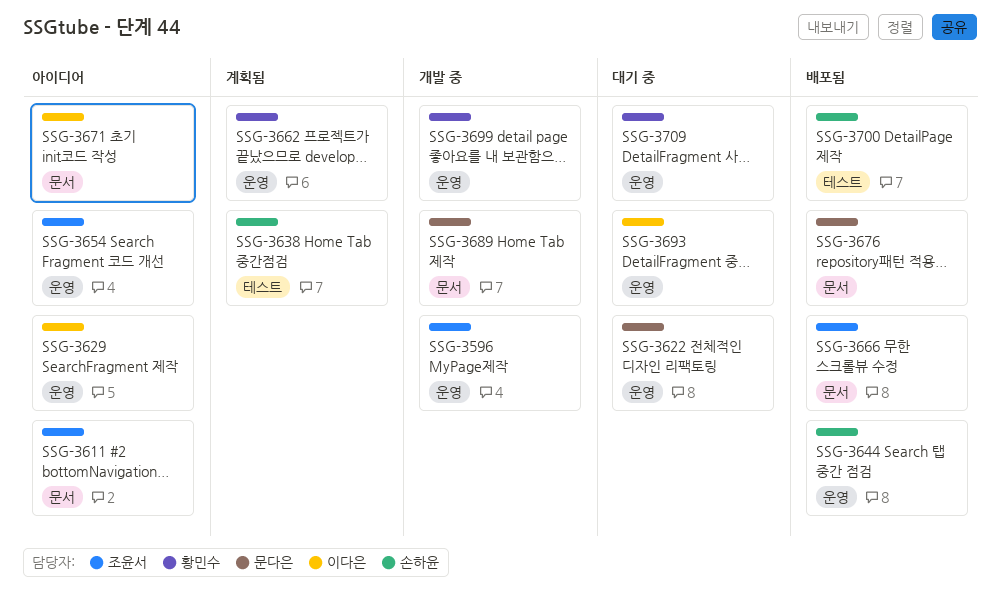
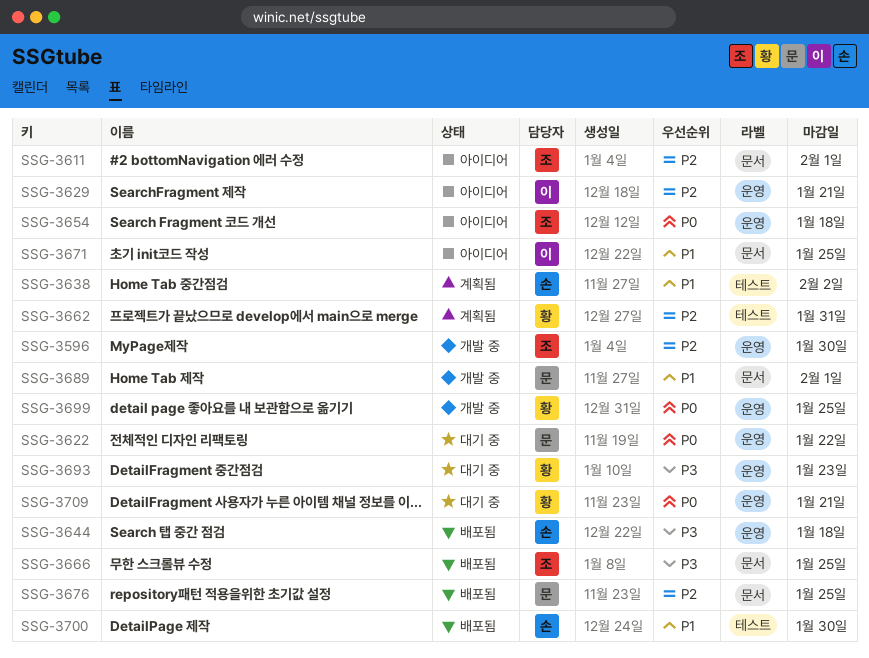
SSG-3662, label: 운영 -> 테스트
SSG-3693, owner: 이다은 -> 황민수

